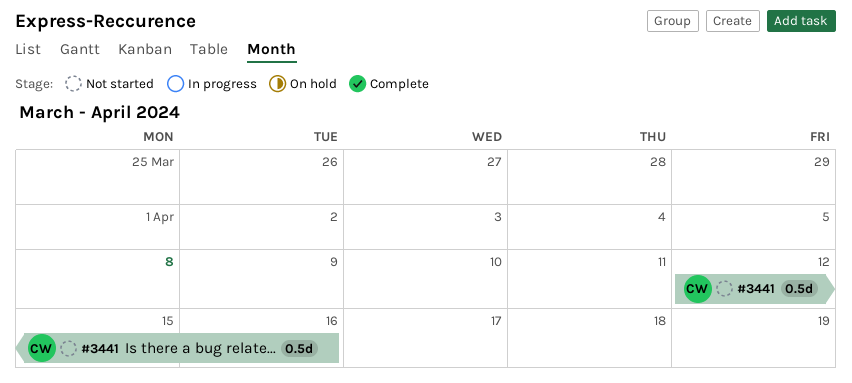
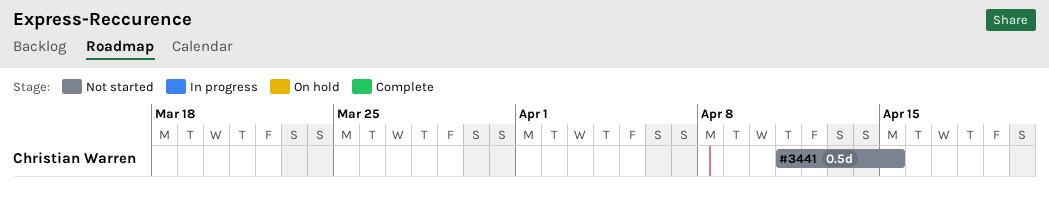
#3441, start: Apr 12 -> Apr 11
#3441, due: Apr 16 -> Apr 15

